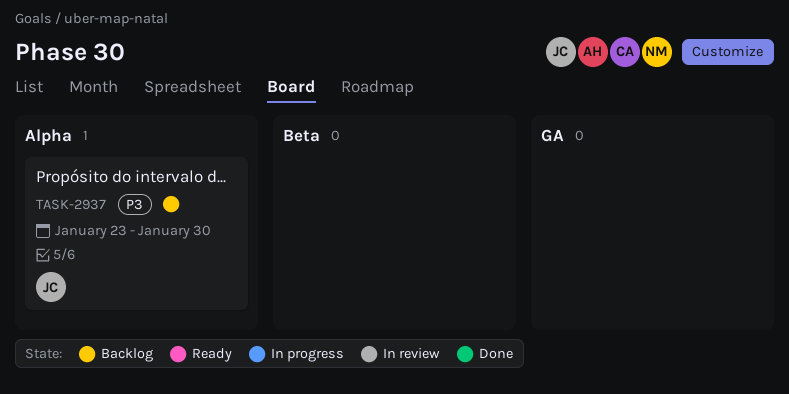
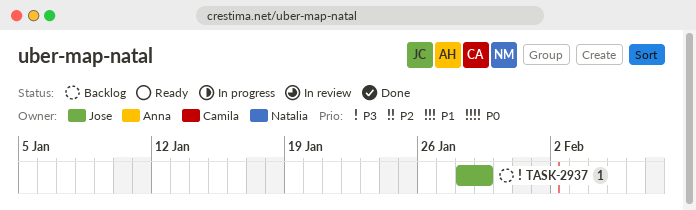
TASK-2937, start: Jan 23 -> Jan 28
TASK-2937, due: Jan 30 -> Jan 29

